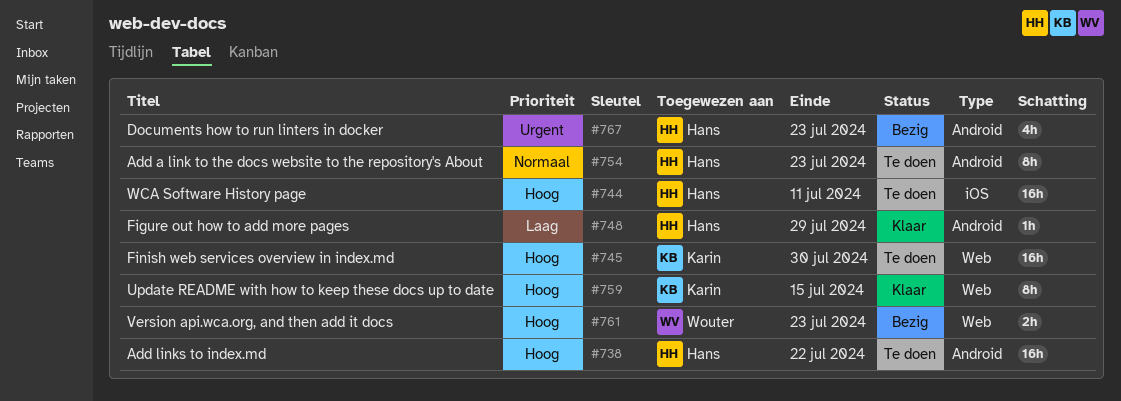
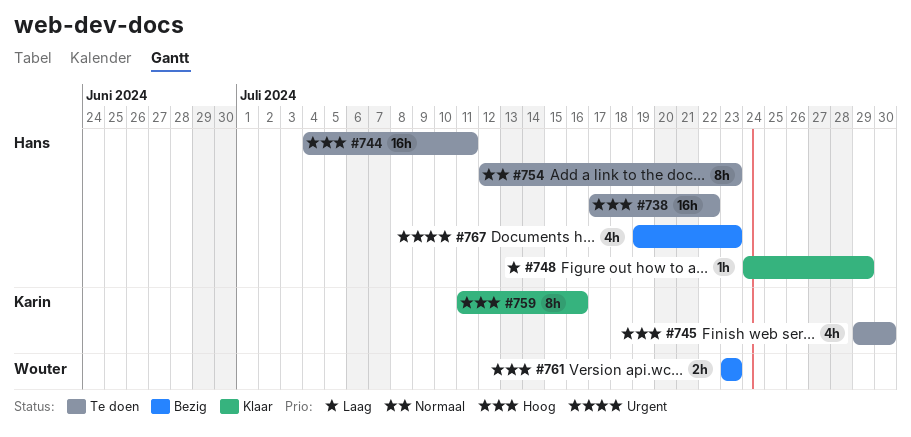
#745, estimate: 16h -> 4h
#759, due: Jul 15 -> Jul 16

